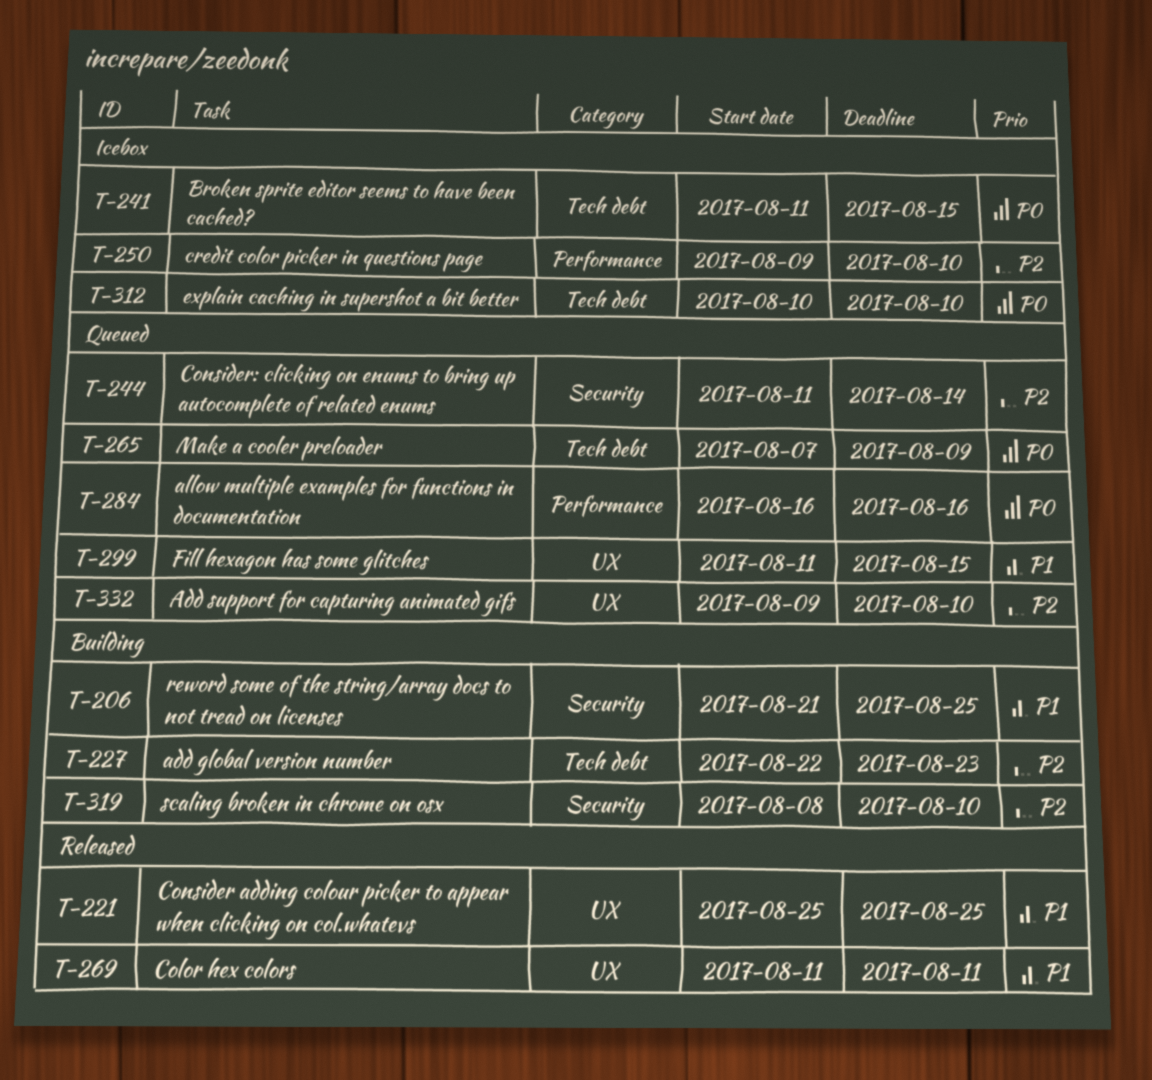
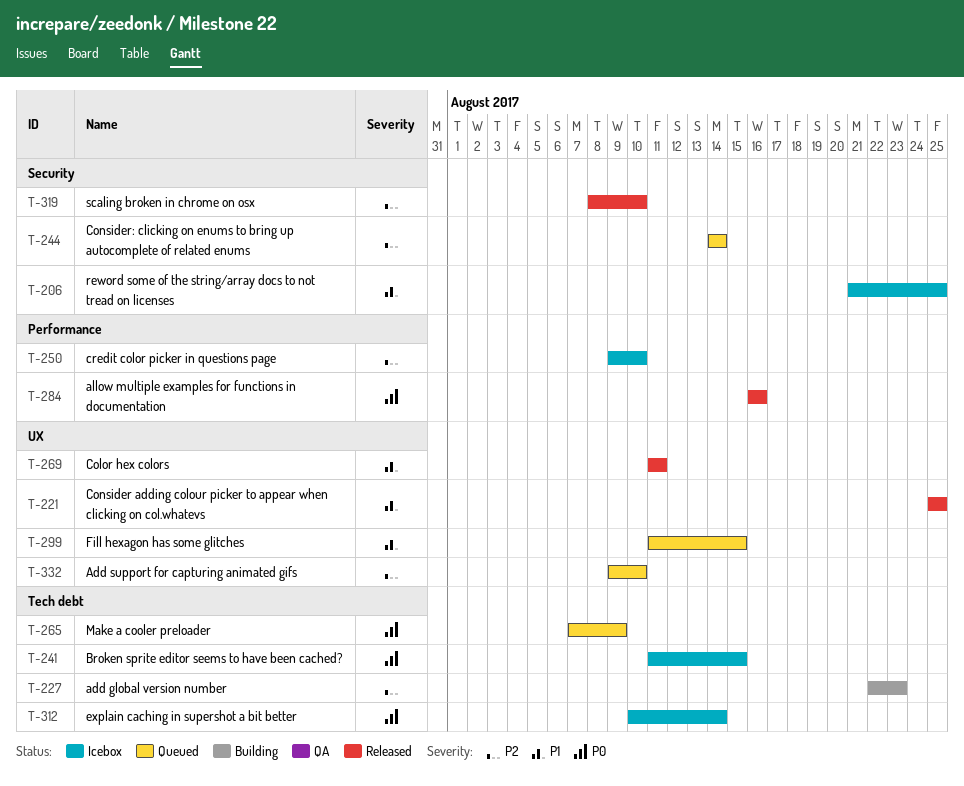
T-206, status: Building -> Icebox
T-244, start: Aug 11 -> Aug 14
T-284, status: Queued -> Released
T-312, due: Aug 10 -> Aug 14
T-319, status: Building -> Released

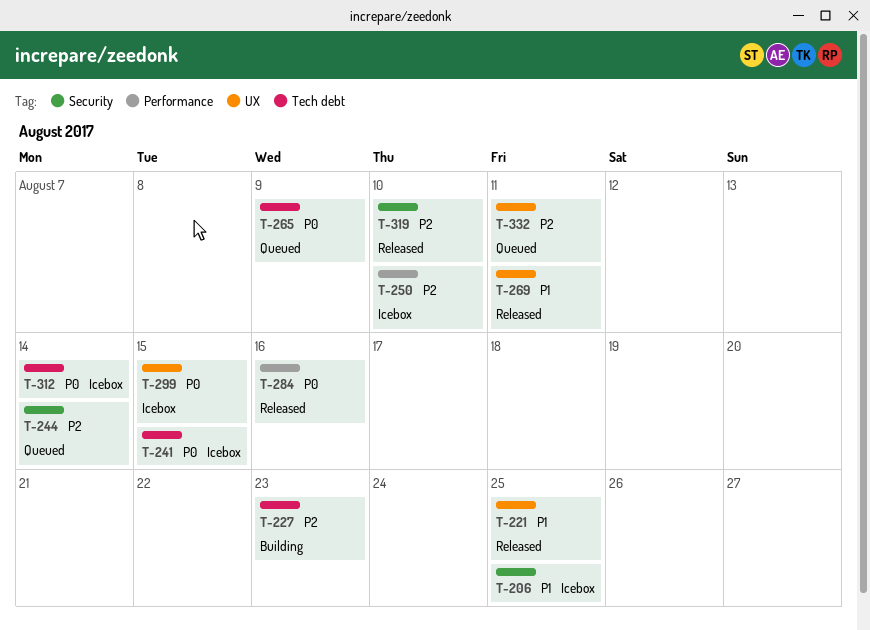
T-299, status: Queued -> Icebox
T-299, priority: P1 -> P0
T-332, due: Aug 10 -> Aug 11

